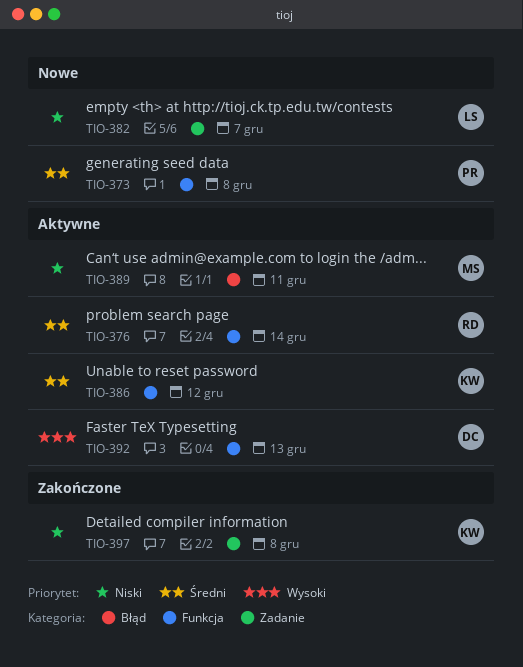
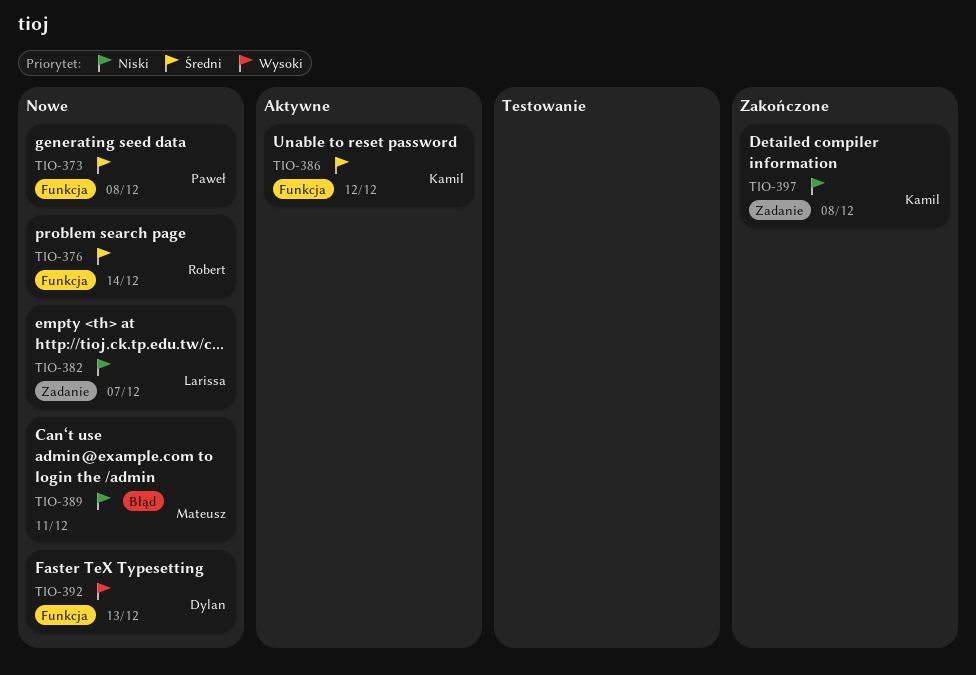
TIO-376, status: Aktywne -> Nowe
TIO-389, status: Aktywne -> Nowe
TIO-392, status: Aktywne -> Nowe

